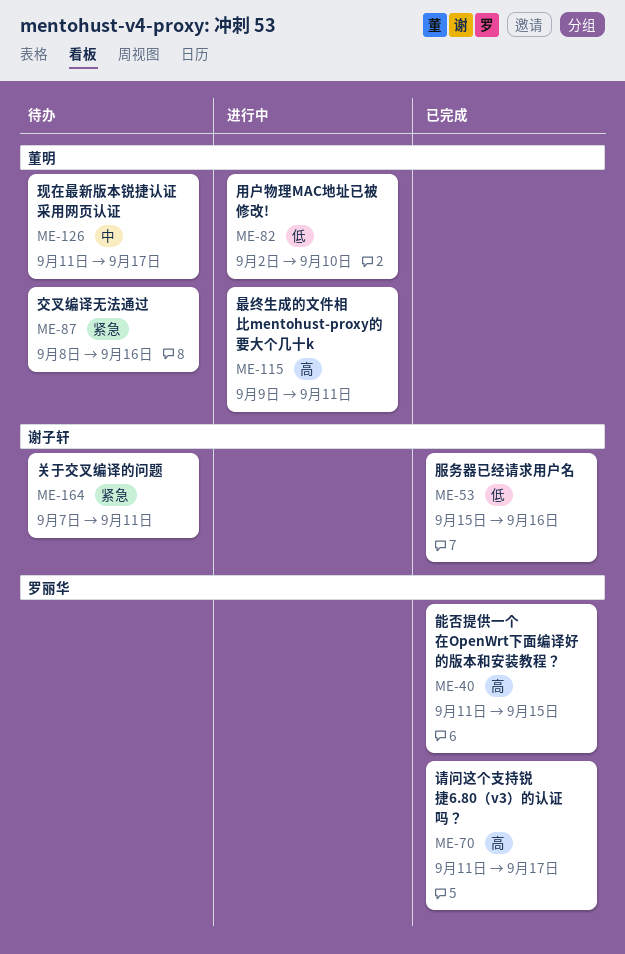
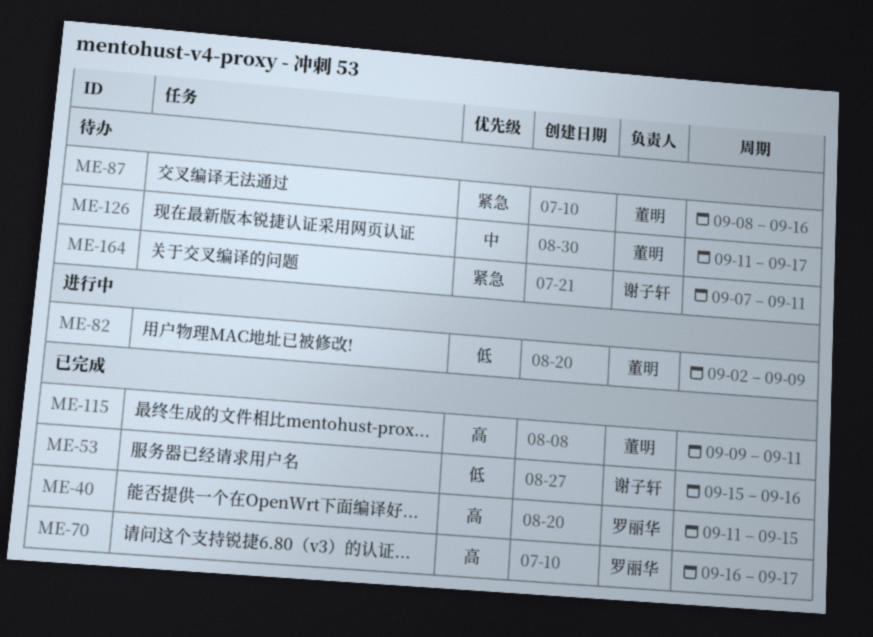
ME-70, start: Sep 11 -> Sep 16
ME-82, due: Sep 10 -> Sep 9
ME-115, status: 进行中 -> 已完成

